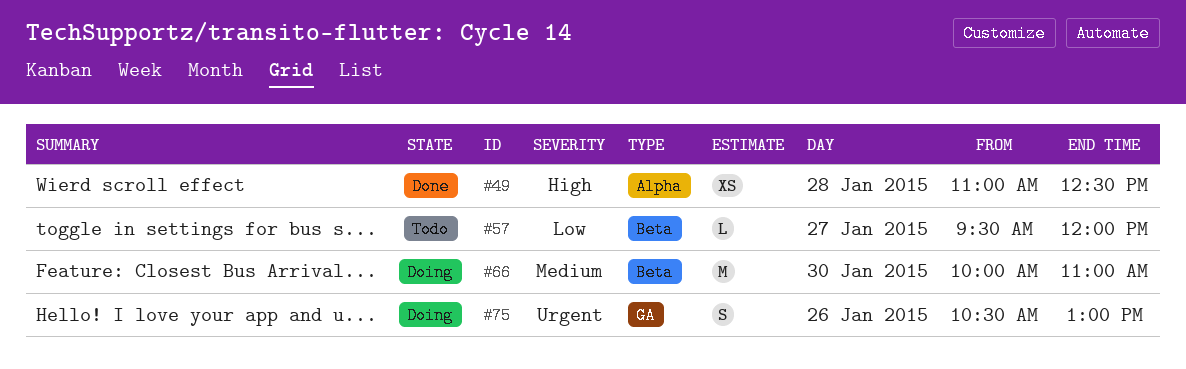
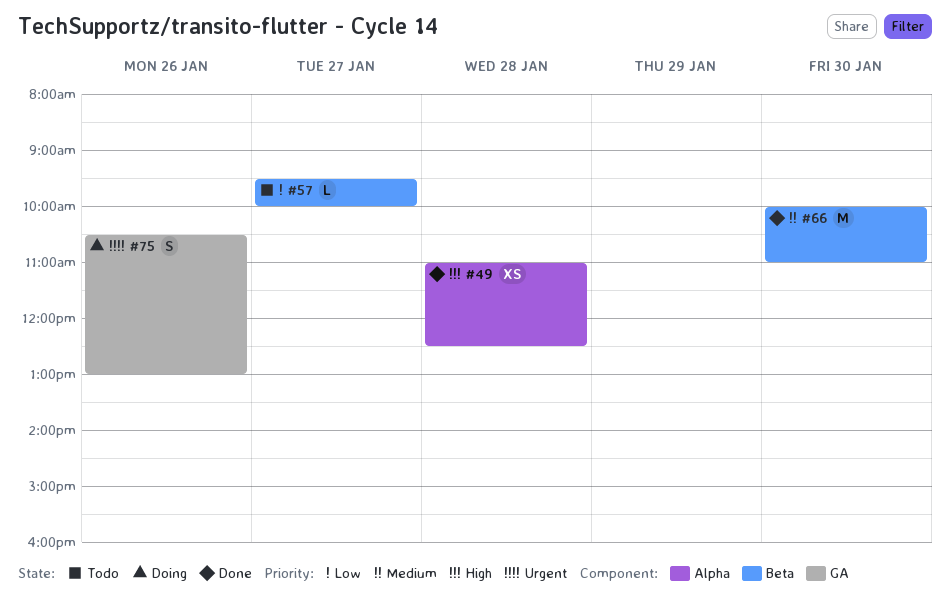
#57, ends: 12:00 -> 10:00
#66, status: Doing -> Done

